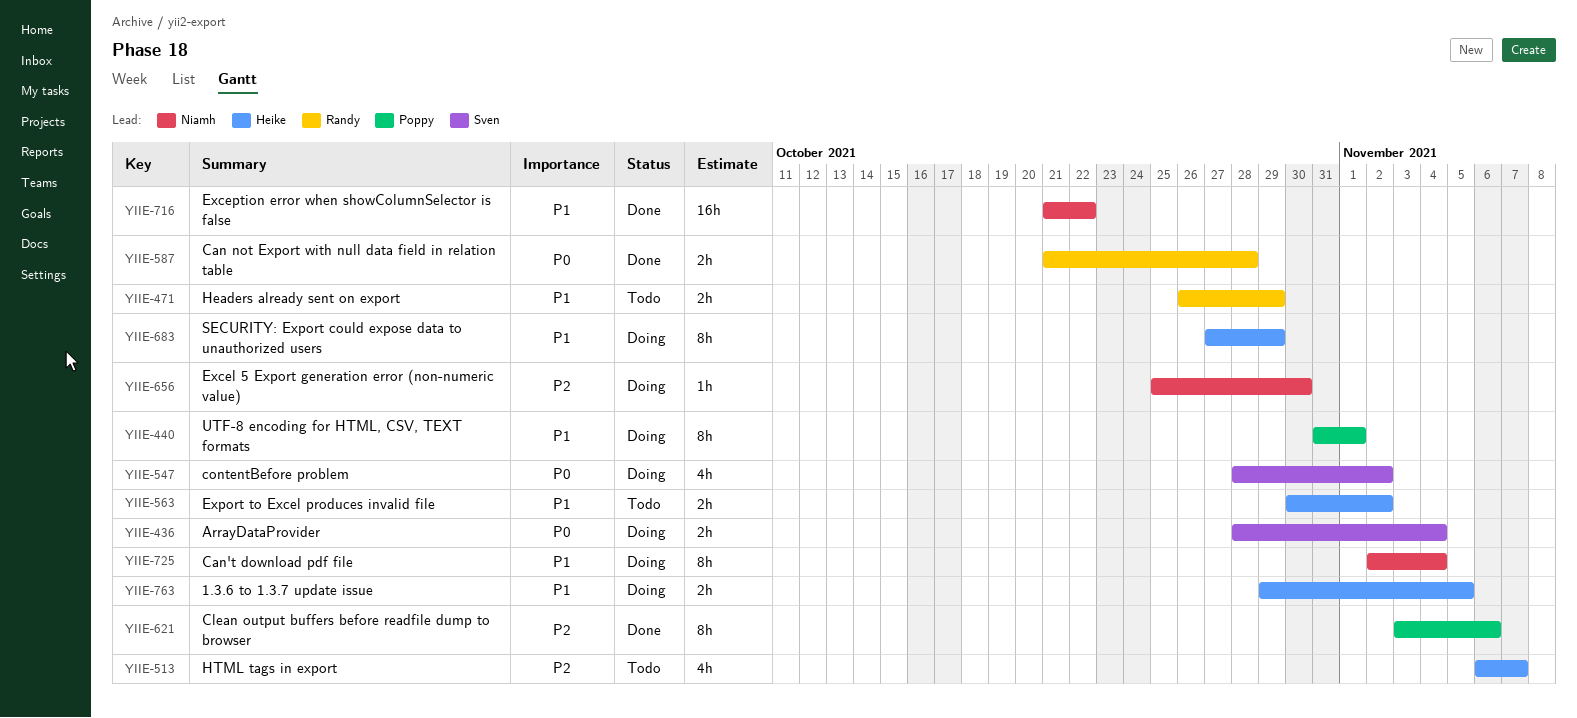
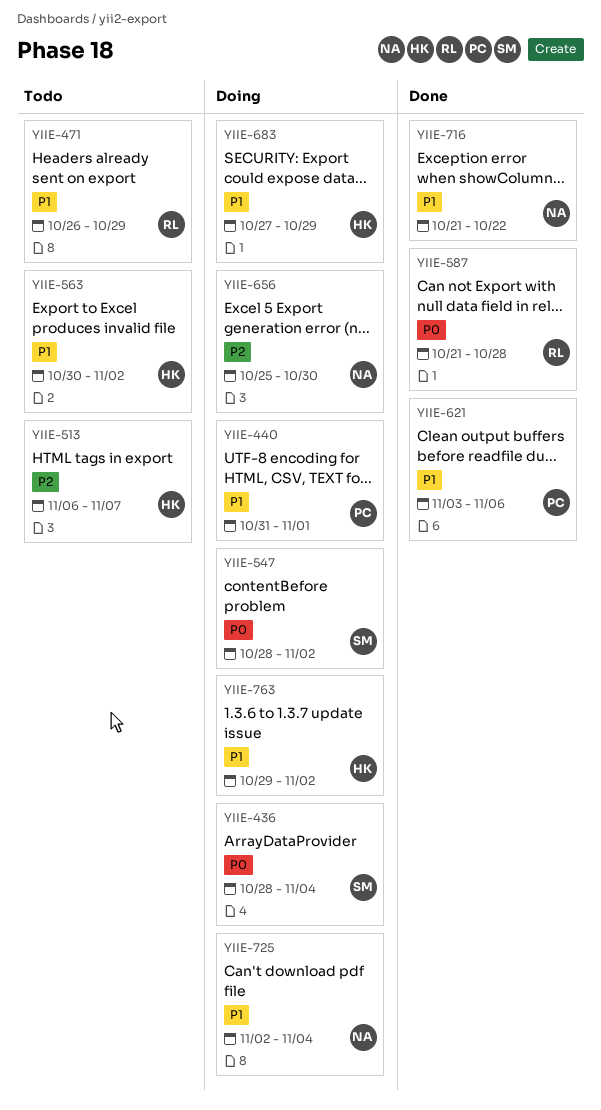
YIIE-621, priority: P2 -> P1
YIIE-763, due: Nov 5 -> Nov 2

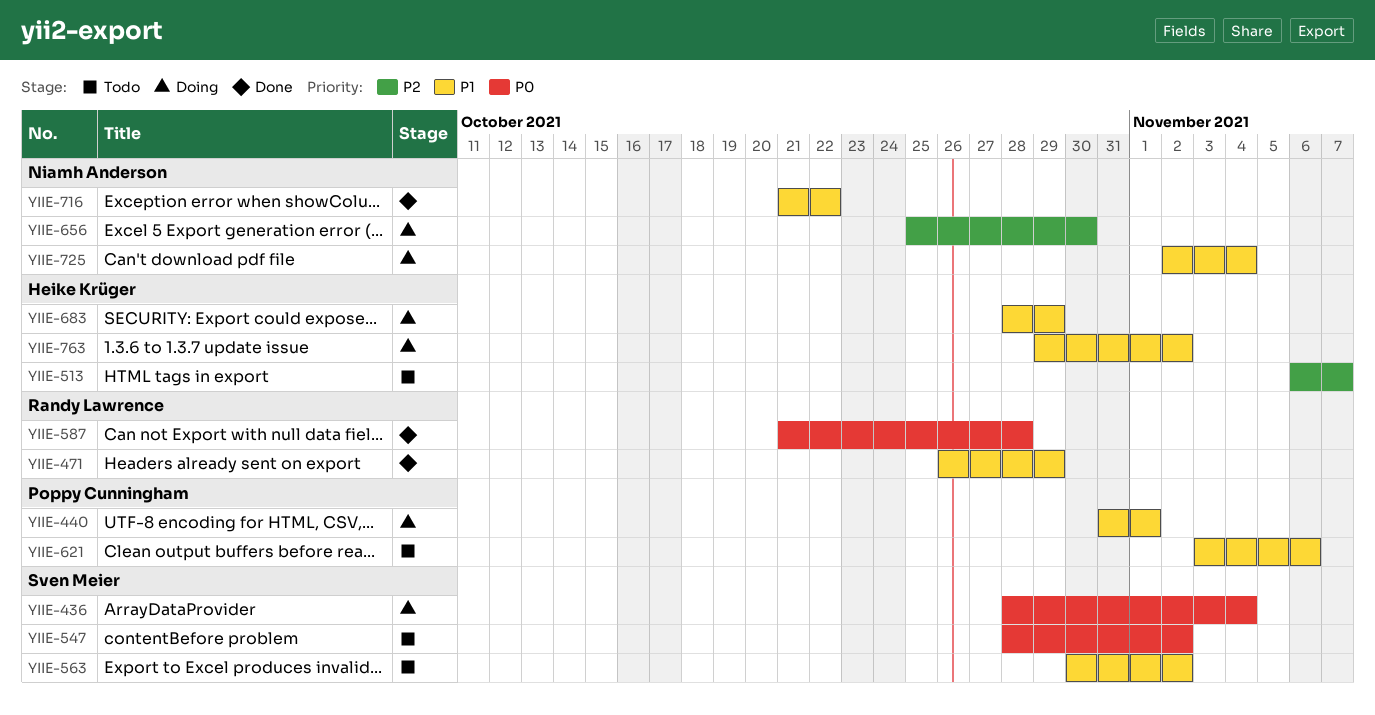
YIIE-471, status: Todo -> Done
YIIE-547, status: Doing -> Todo
YIIE-563, owner: Heike Krüger -> Sven Meier
YIIE-621, status: Done -> Todo
YIIE-683, start: Oct 27 -> Oct 28

